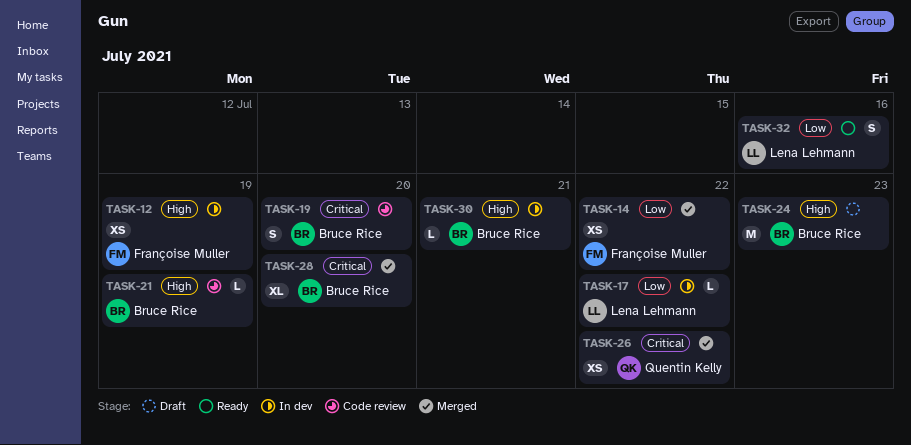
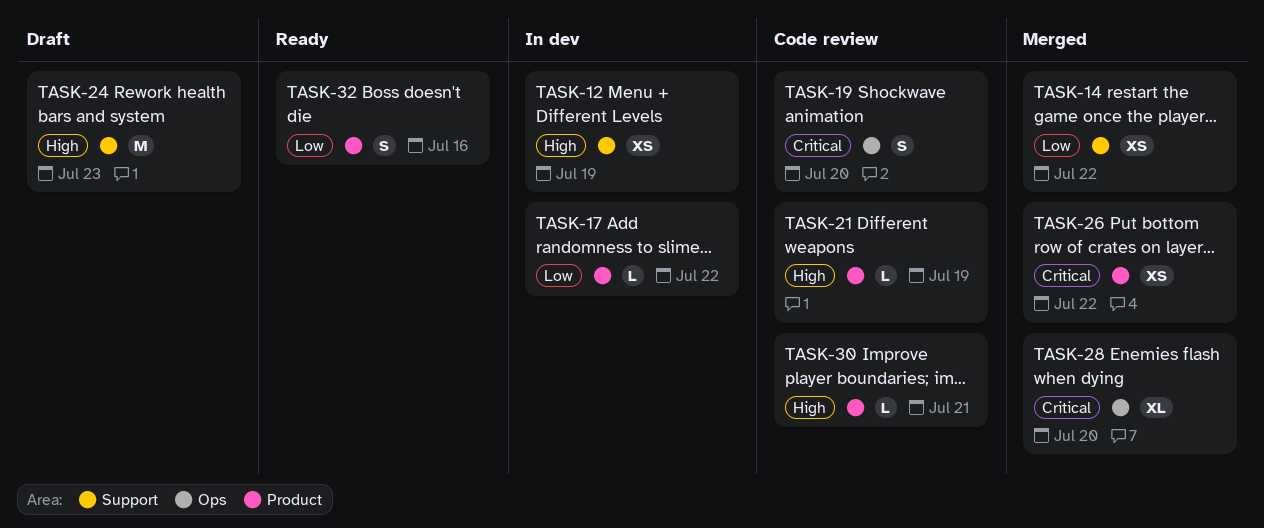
TASK-30, status: In dev -> Code review

